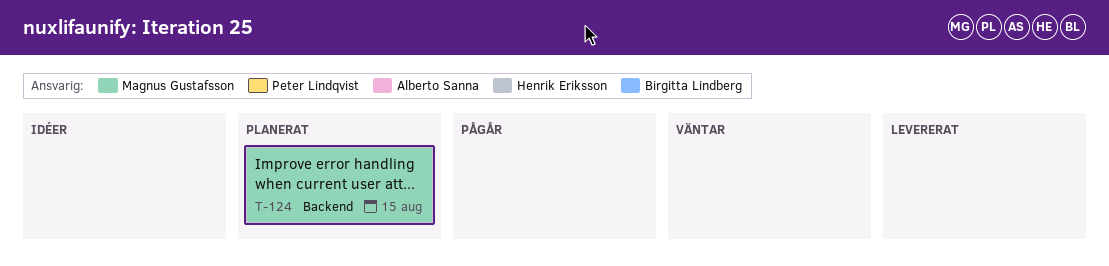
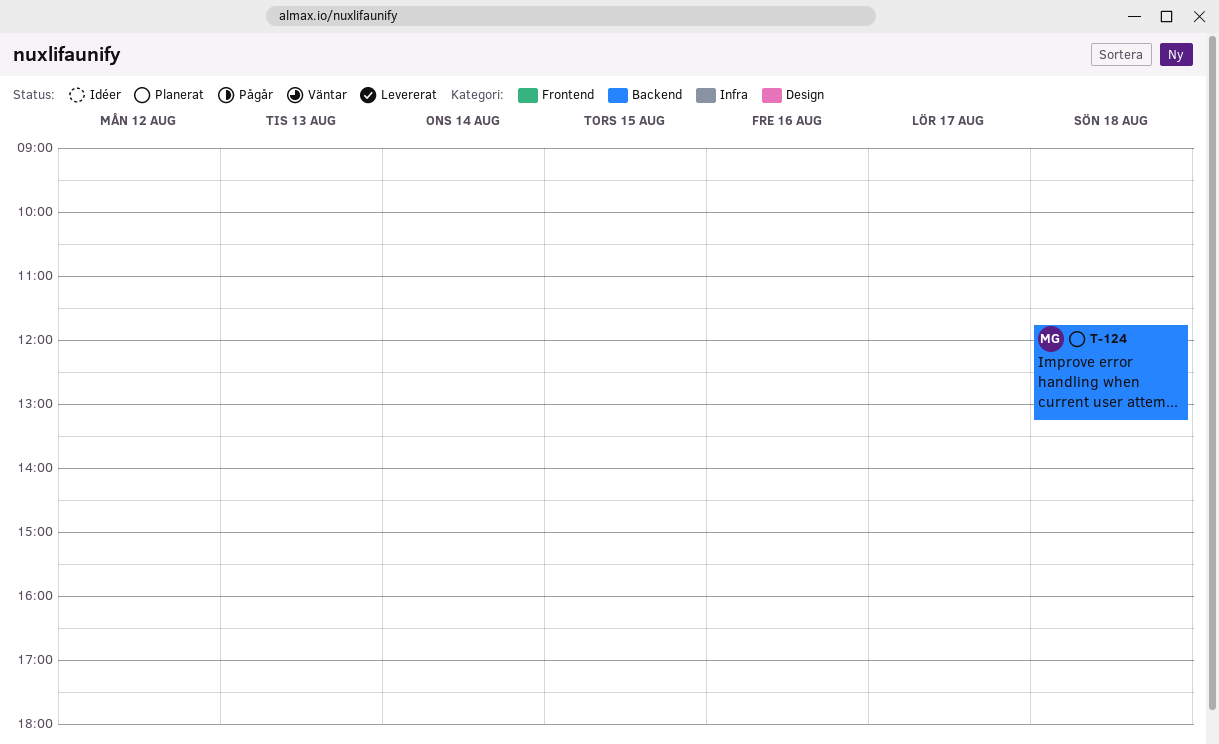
T-124, day: Aug 15 -> Aug 18

